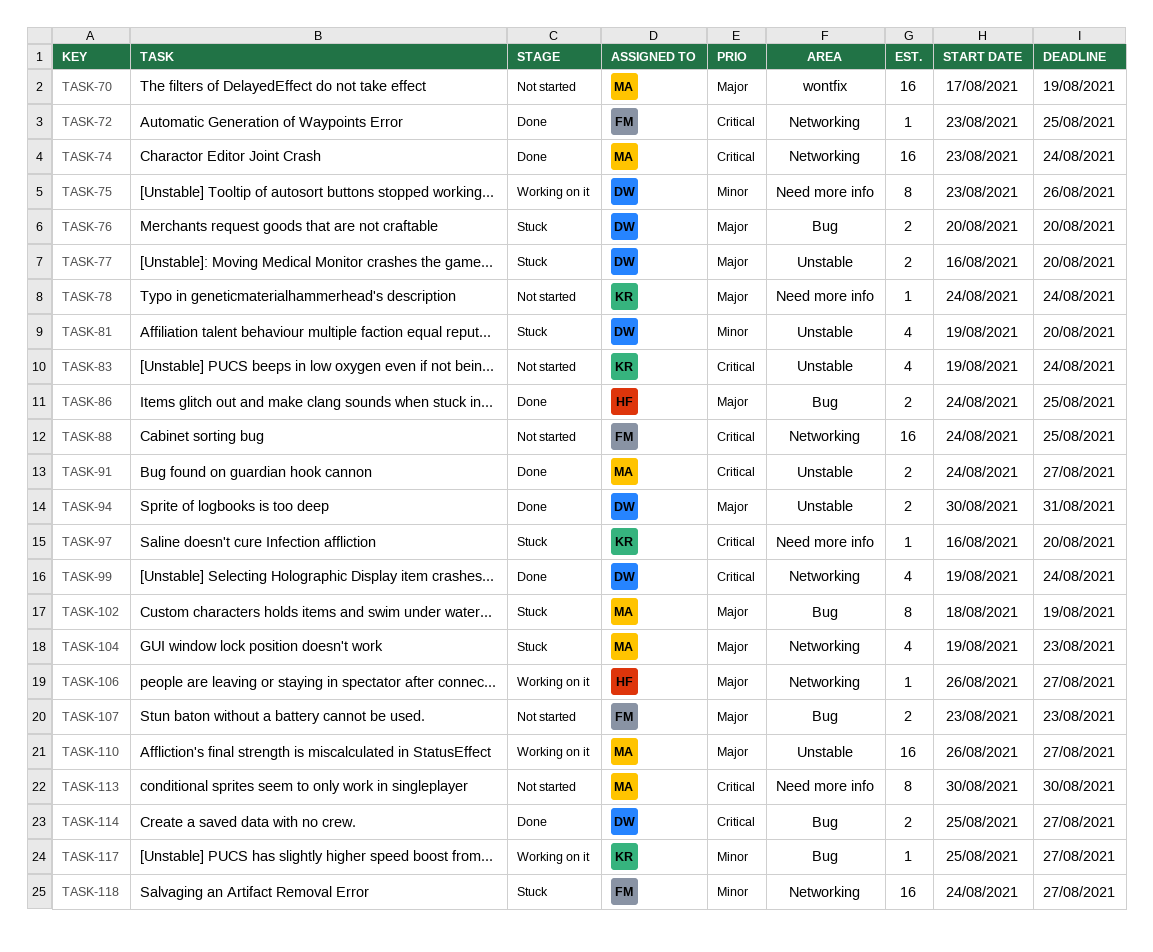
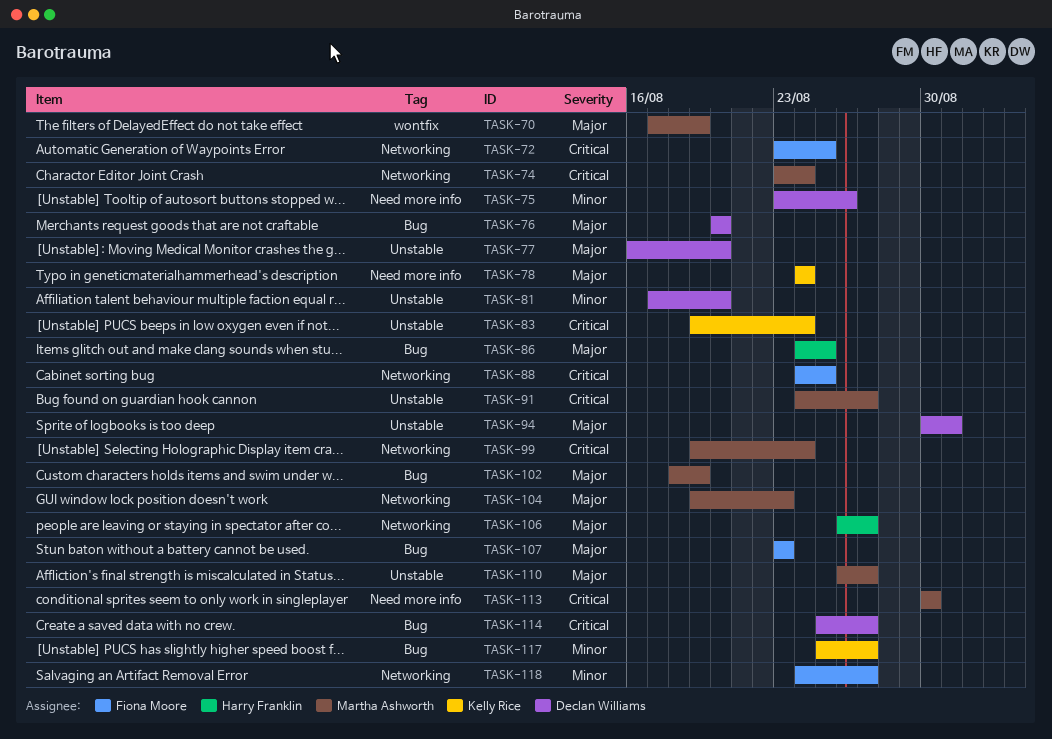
TASK-81, start: Aug 19 -> Aug 17
TASK-97: present -> none
TASK-99, owner: Declan Williams -> Martha Ashworth

